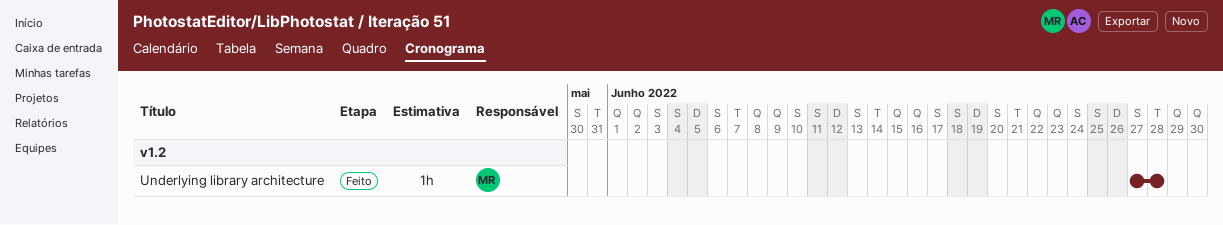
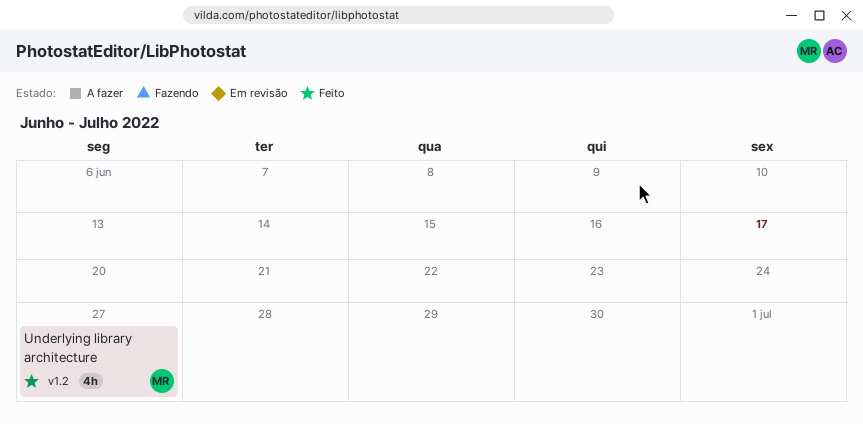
Underlying library architecture, estimate: 1h -> 4h
Underlying library architecture, due: Jun 28 -> Jun 27

